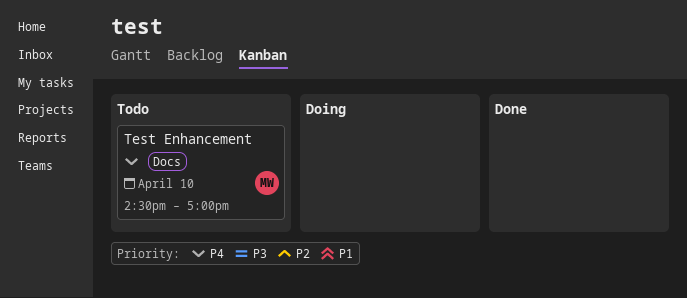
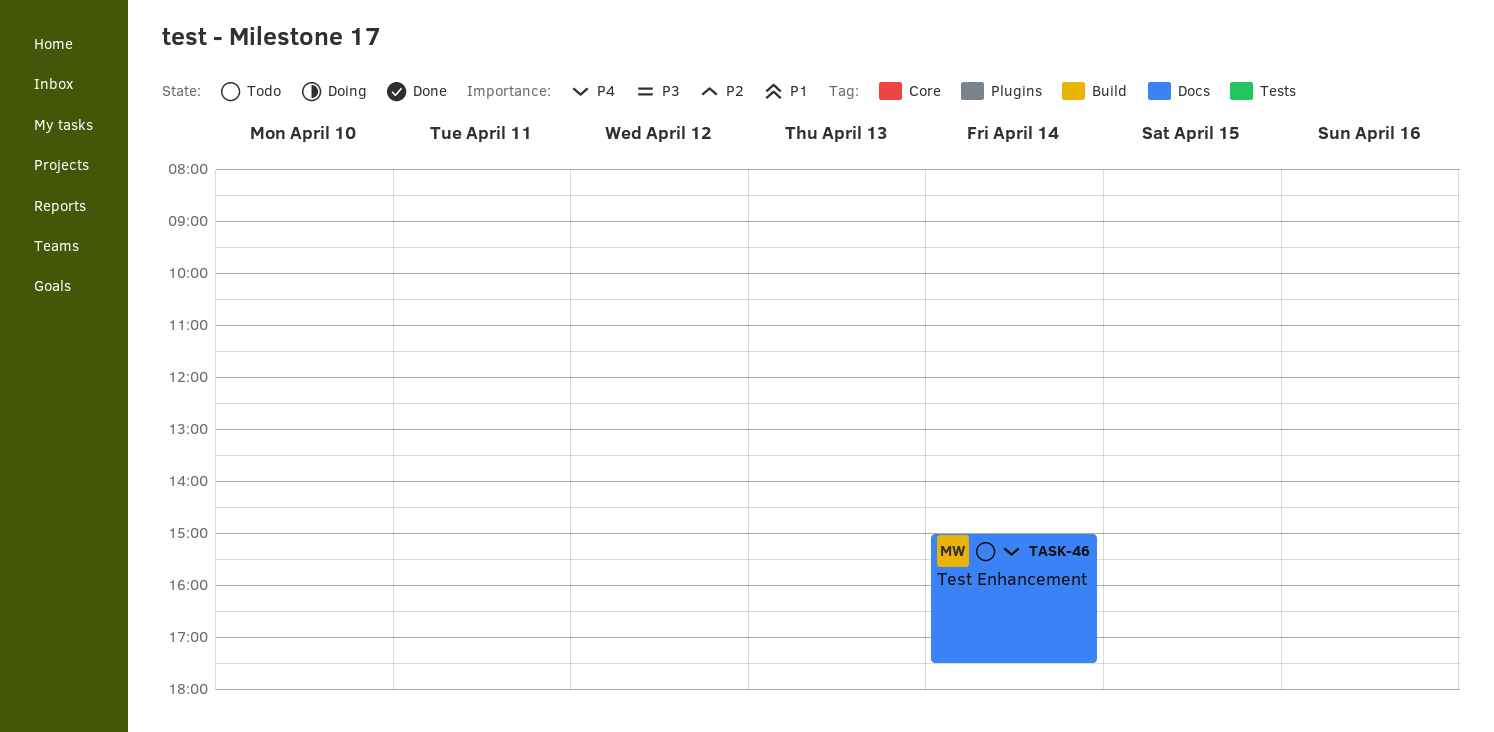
Test Enhancement, day: Apr 10 -> Apr 14
Test Enhancement, begins: 14:30 -> 15:00
Test Enhancement, ends: 17:00 -> 17:30

